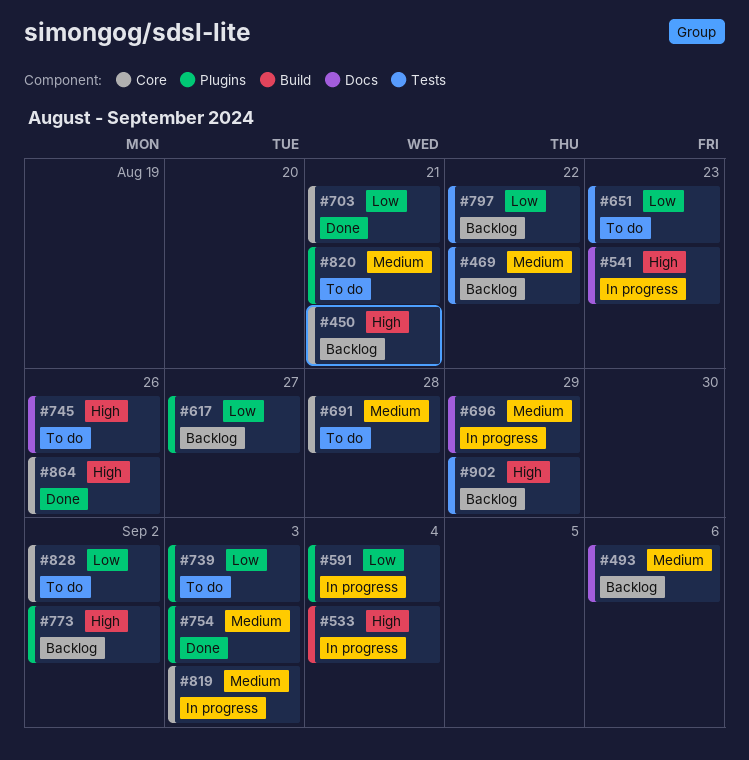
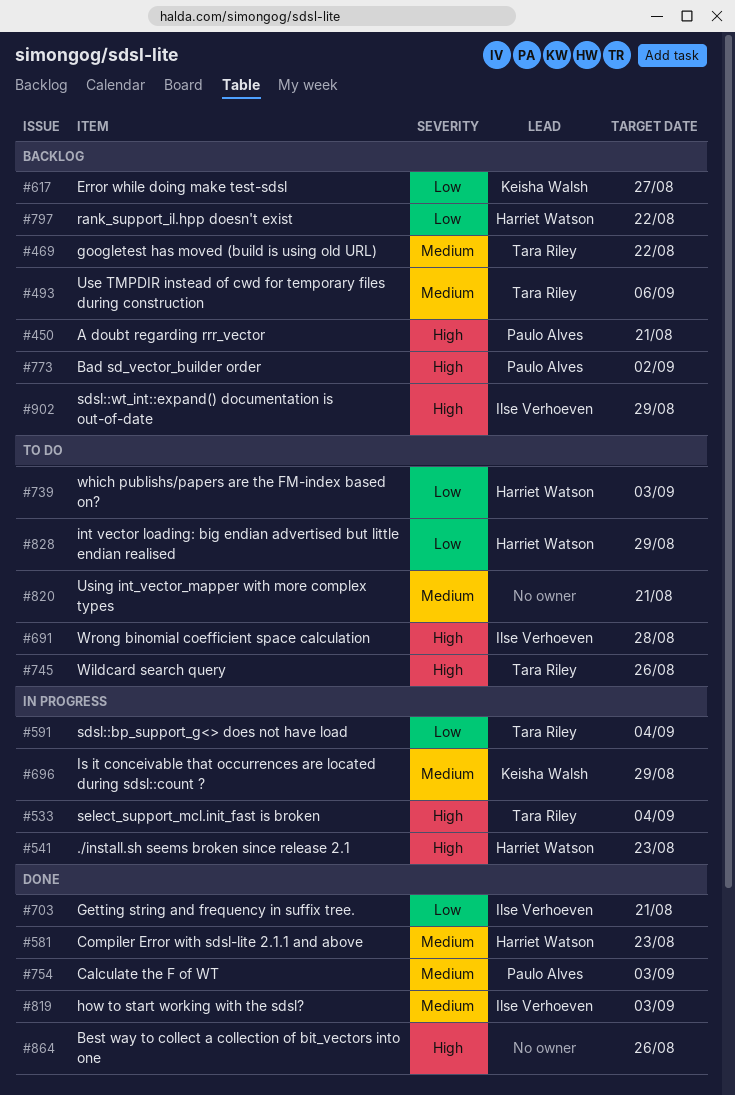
#581: none -> present
#651: present -> none
#691, priority: Medium -> High
#819, status: In progress -> Done
#828, due: Sep 2 -> Aug 29

